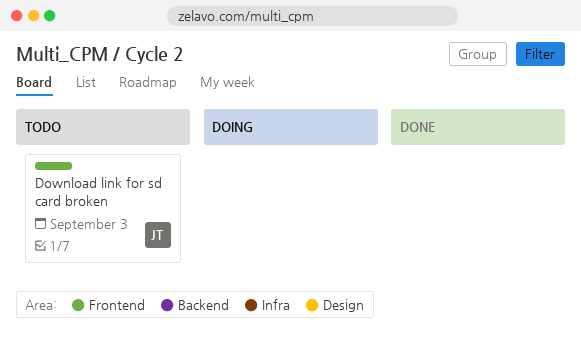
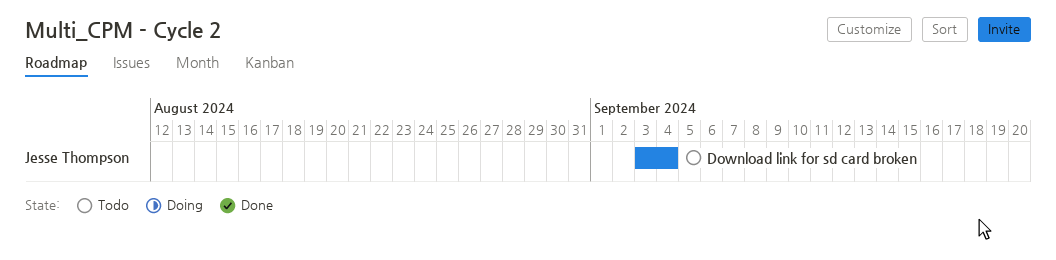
Download link for sd card broken, due: Sep 3 -> Sep 4

